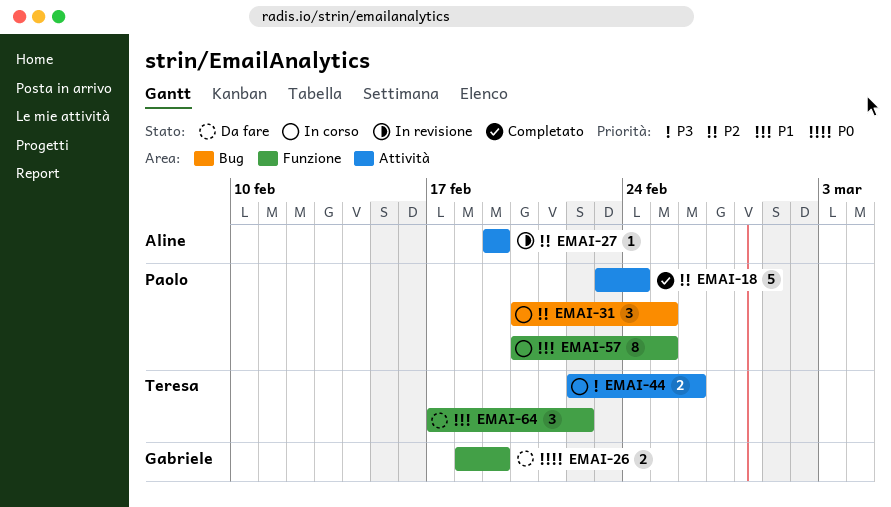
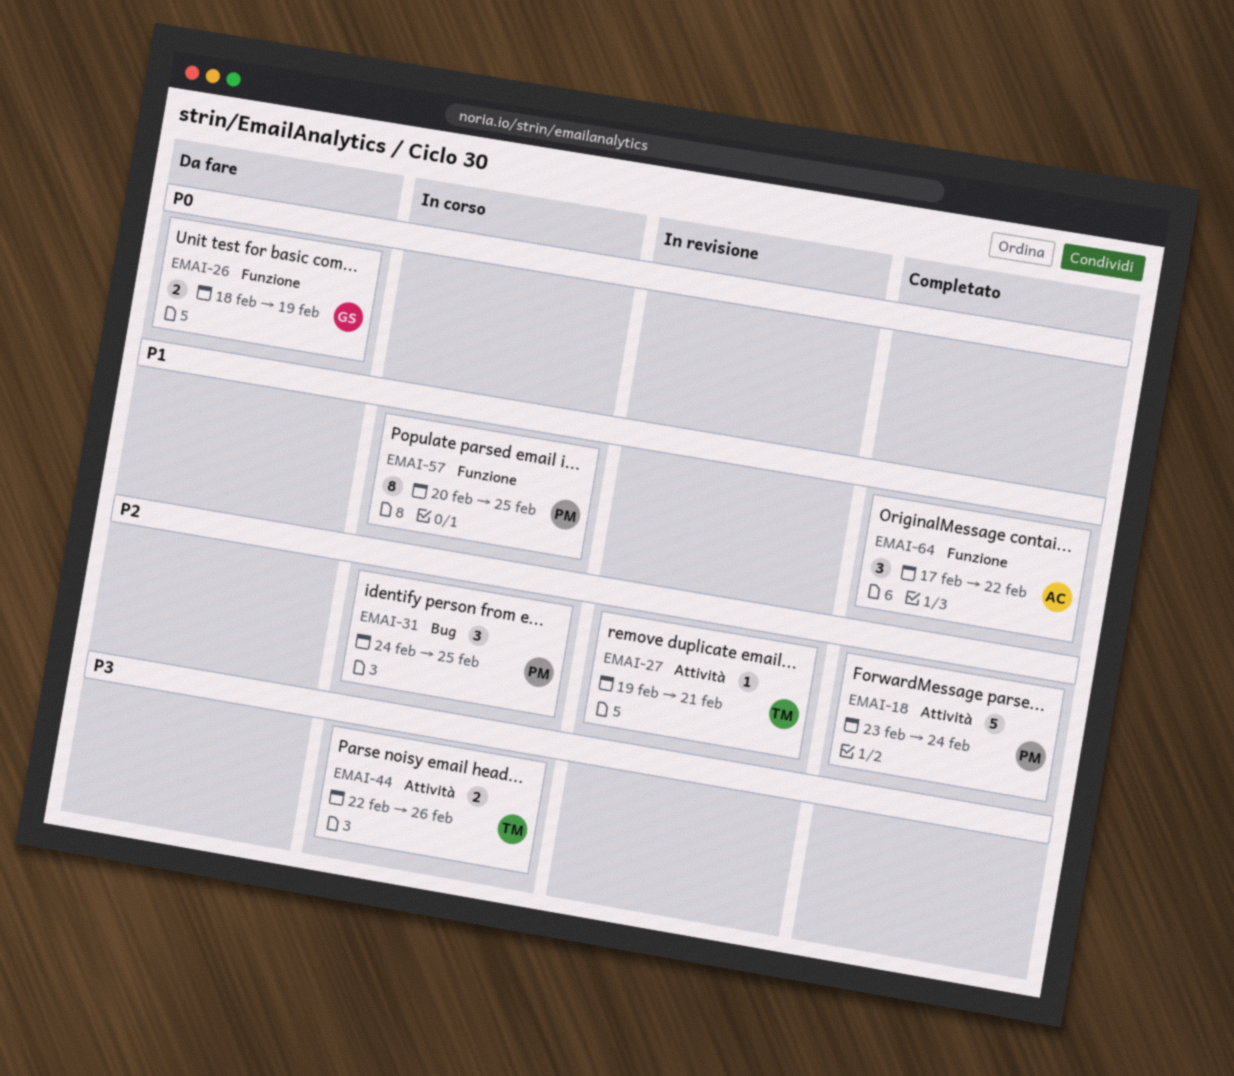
EMAI-27, owner: Aline -> Teresa
EMAI-27, due: Feb 19 -> Feb 21
EMAI-31, start: Feb 20 -> Feb 24
EMAI-64, status: Da fare -> Completato
EMAI-64, owner: Teresa -> Aline

